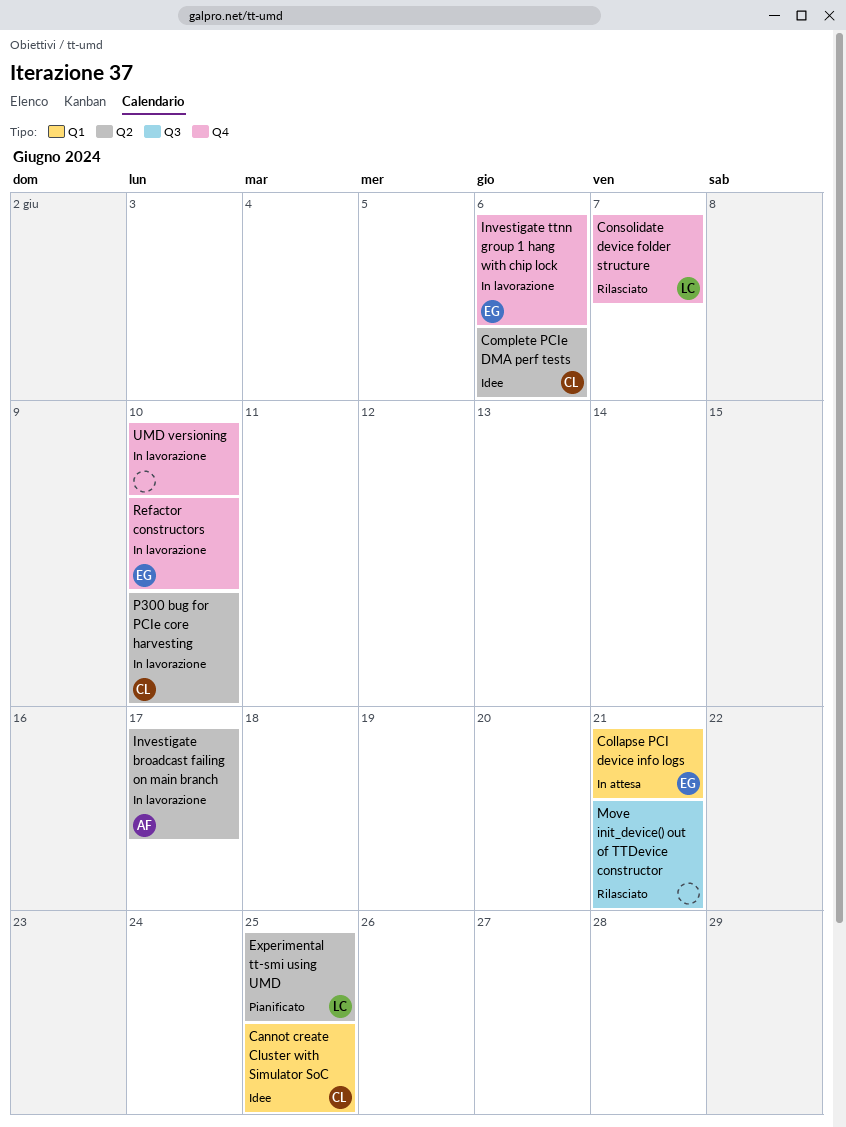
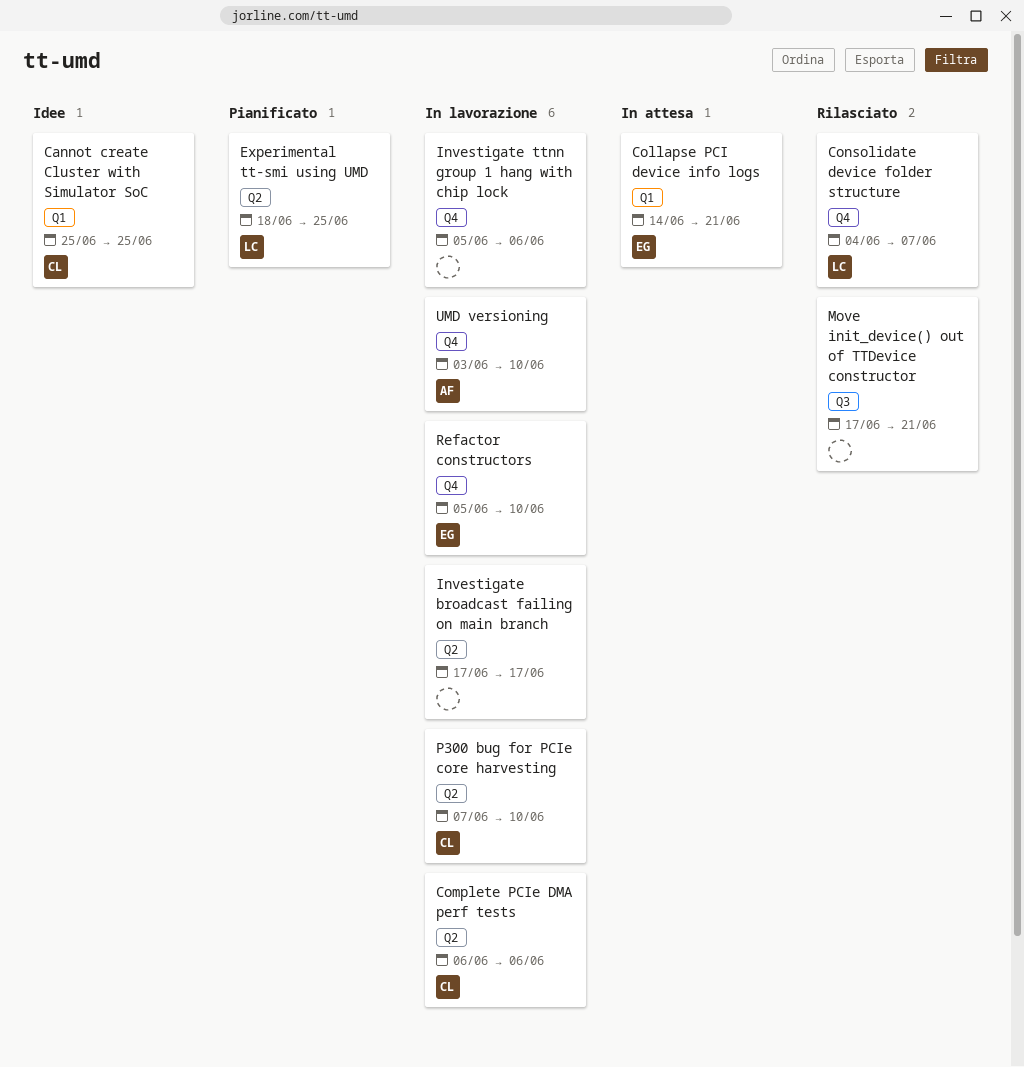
Complete PCIe DMA perf tests, status: Idee -> In lavorazione
Investigate broadcast failing on main branch, owner: AF -> none
Investigate ttnn group 1 hang with chip lock, owner: EG -> none
UMD versioning, owner: none -> AF

